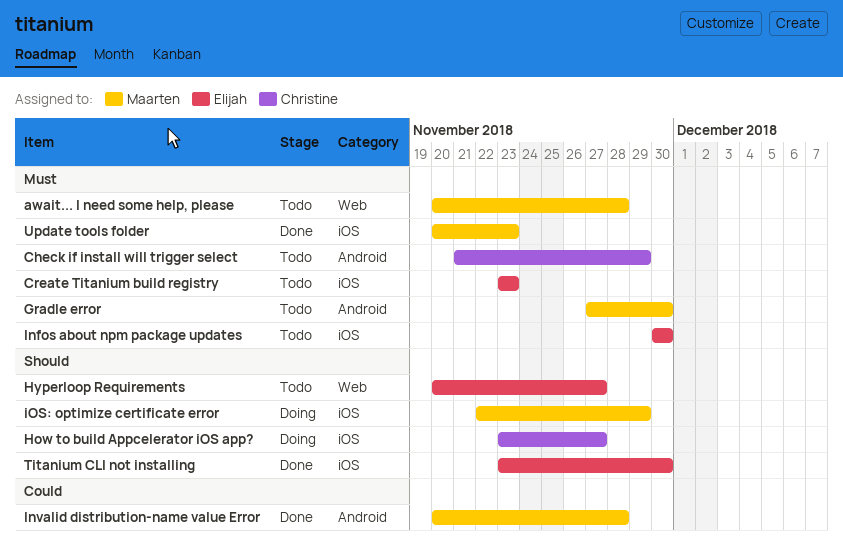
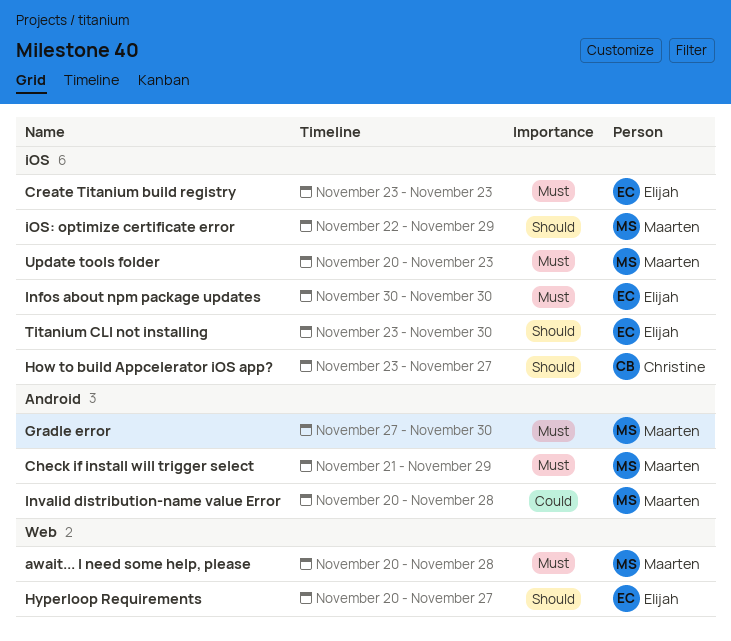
Check if install will trigger select, owner: Christine -> Maarten

